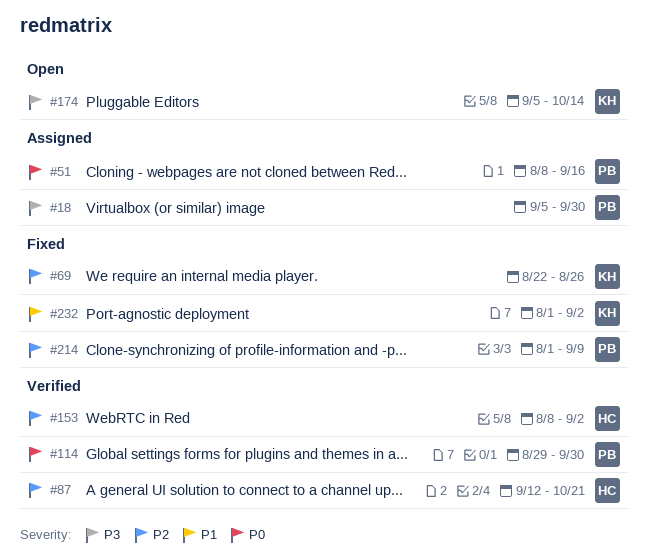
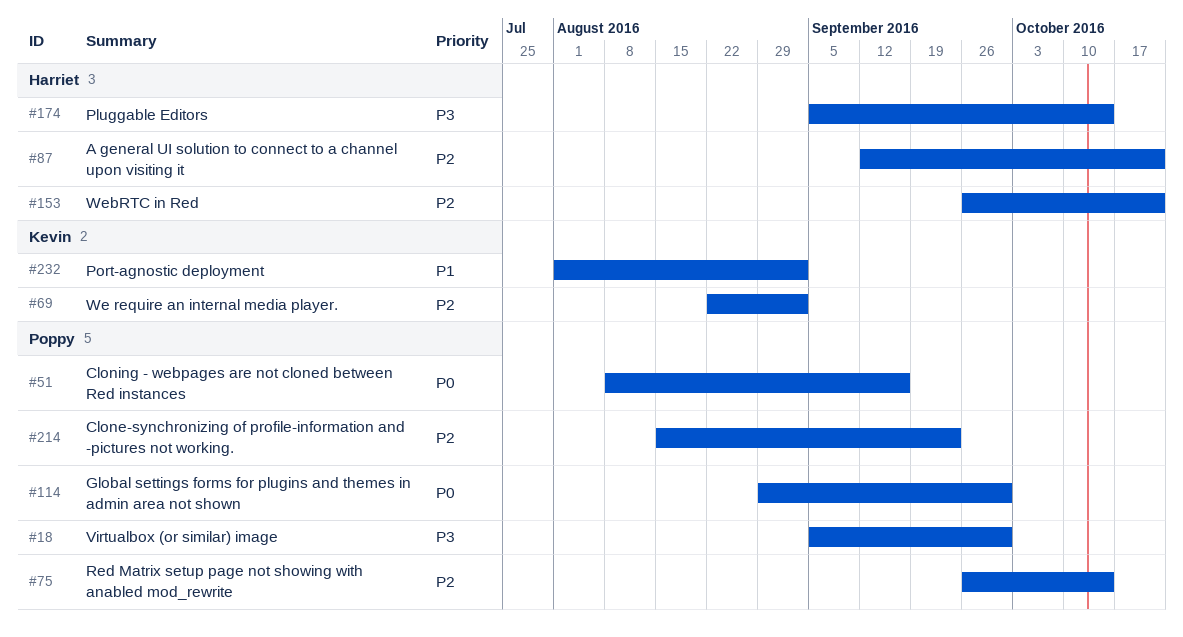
#69, due: Aug 26 -> Sep 2
#75: none -> present
#153, start: Aug 8 -> Sep 26
#153, due: Sep 2 -> Oct 21
#174, owner: Kevin -> Harriet
#214, start: Aug 1 -> Aug 15
#214, due: Sep 9 -> Sep 23

